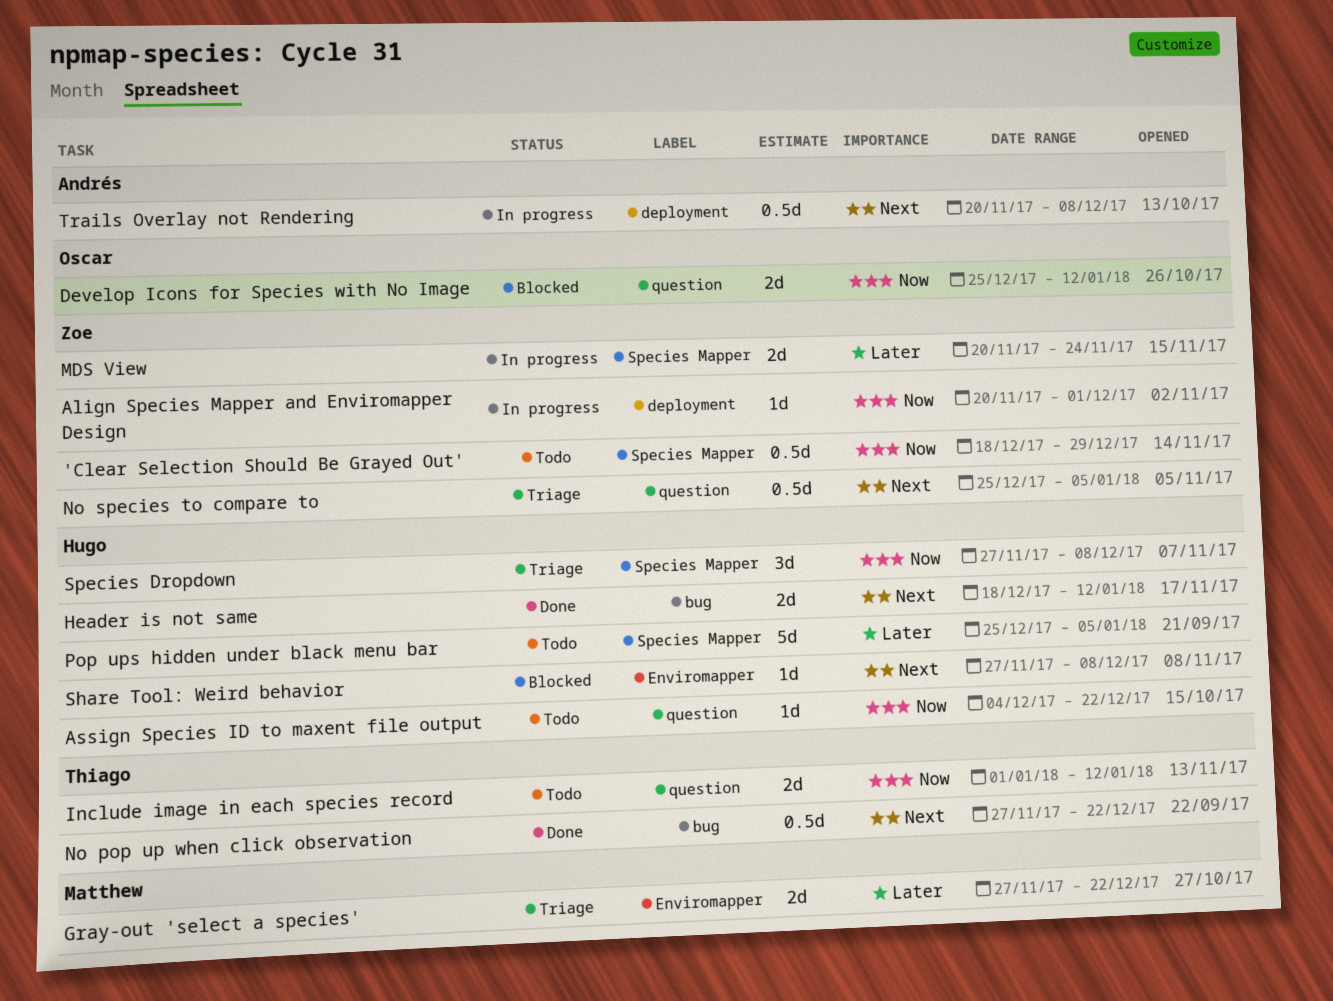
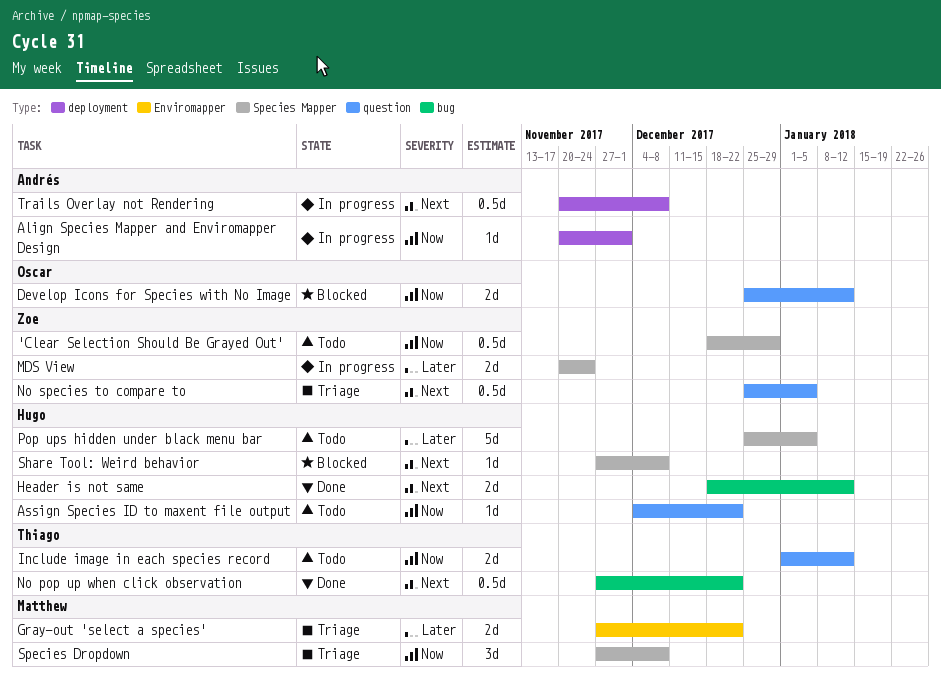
Align Species Mapper and Enviromapper Design, owner: Zoe -> Andrés
Share Tool: Weird behavior, label: Enviromapper -> Species Mapper
Species Dropdown, owner: Hugo -> Matthew

